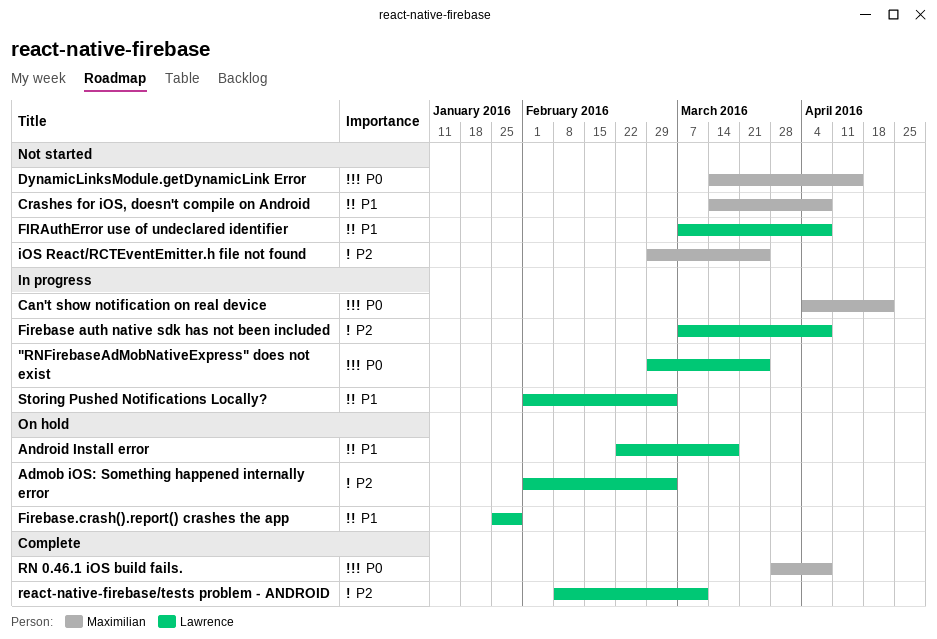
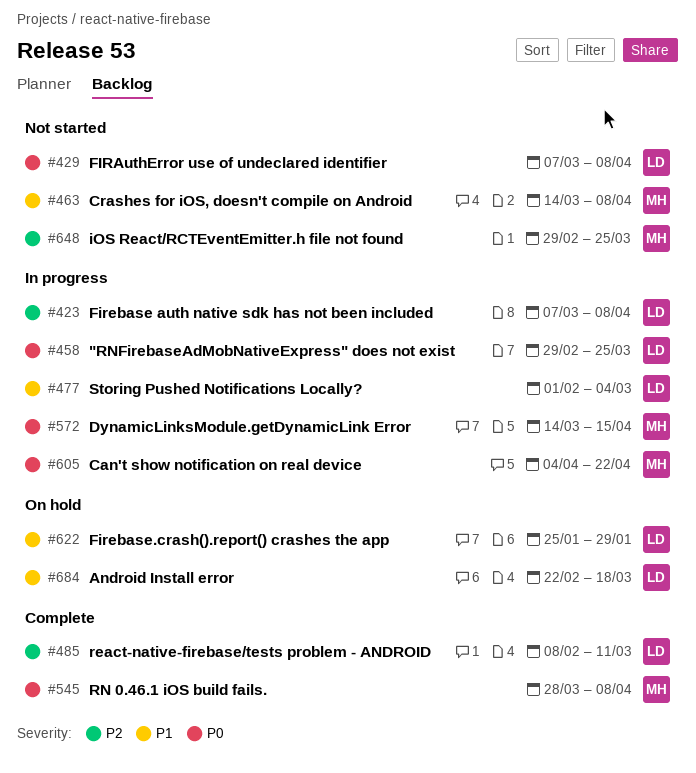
Admob iOS: Something happened internally error: present -> none
DynamicLinksModule.getDynamicLink Error, status: Not started -> In progress
FIRAuthError use of undeclared identifier, priority: P1 -> P0

